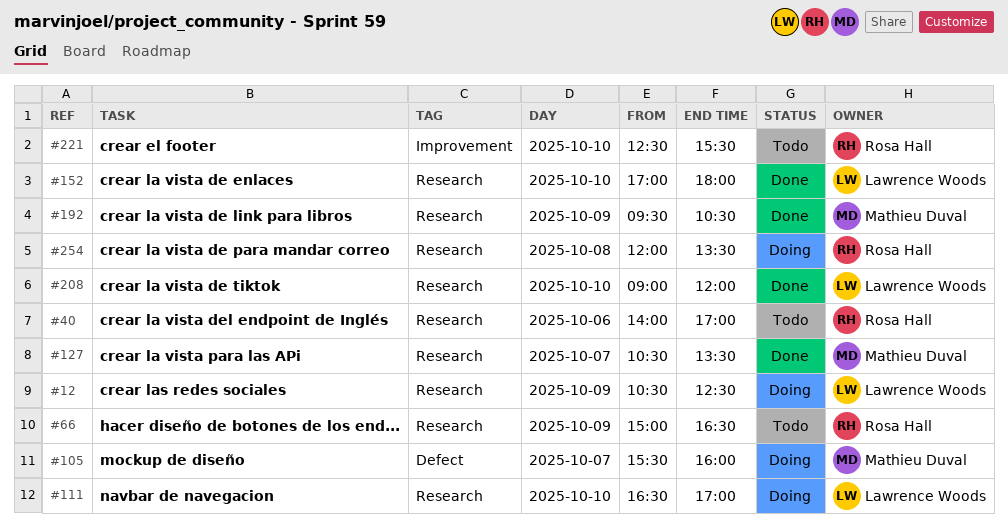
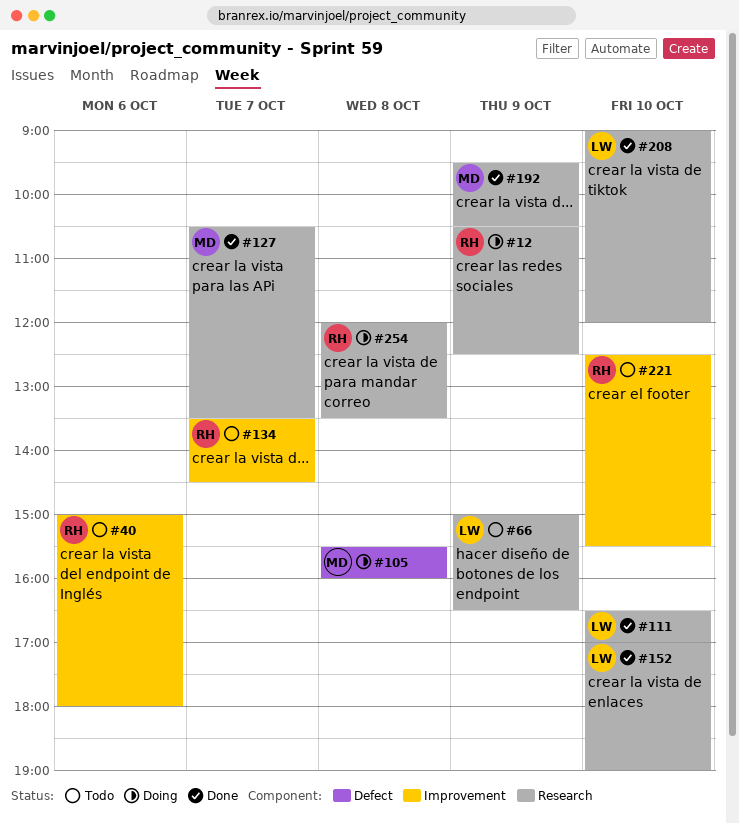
#12, owner: Lawrence Woods -> Rosa Hall
#40, label: Research -> Improvement
#40, begins: 14:00 -> 15:00
#40, ends: 17:00 -> 18:00
#66, owner: Rosa Hall -> Lawrence Woods
#105, day: Oct 7 -> Oct 8
#111, status: Doing -> Done
#134: none -> present
#152, ends: 18:00 -> 19:00

